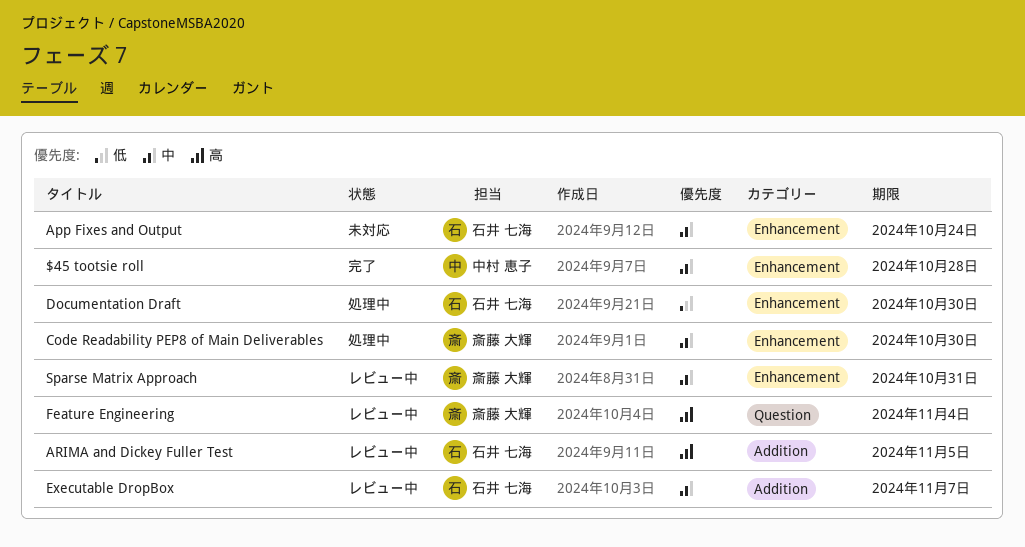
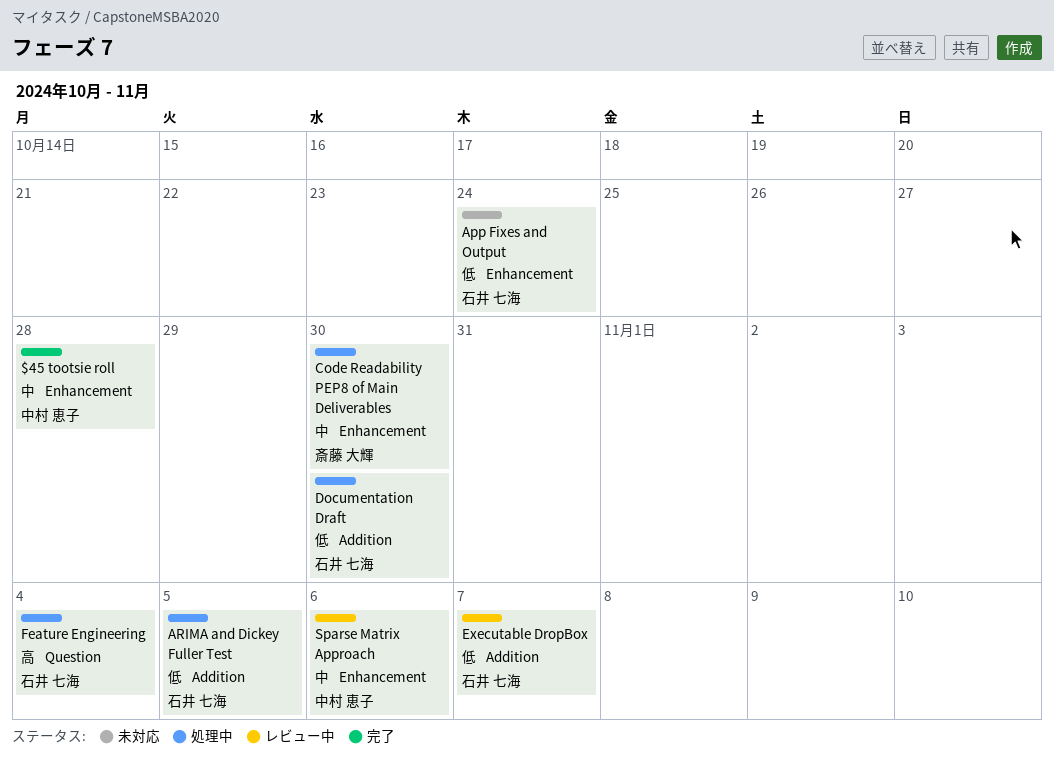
App Fixes and Output, priority: 中 -> 低
ARIMA and Dickey Fuller Test, status: レビュー中 -> 処理中
ARIMA and Dickey Fuller Test, priority: 高 -> 低
Documentation Draft, label: Enhancement -> Addition
Executable DropBox, priority: 中 -> 低
Feature Engineering, status: レビュー中 -> 処理中
Feature Engineering, owner: 斎藤 大輝 -> 石井 七海
Sparse Matrix Approach, owner: 斎藤 大輝 -> 中村 恵子
Sparse Matrix Approach, due: Oct 31 -> Nov 6

